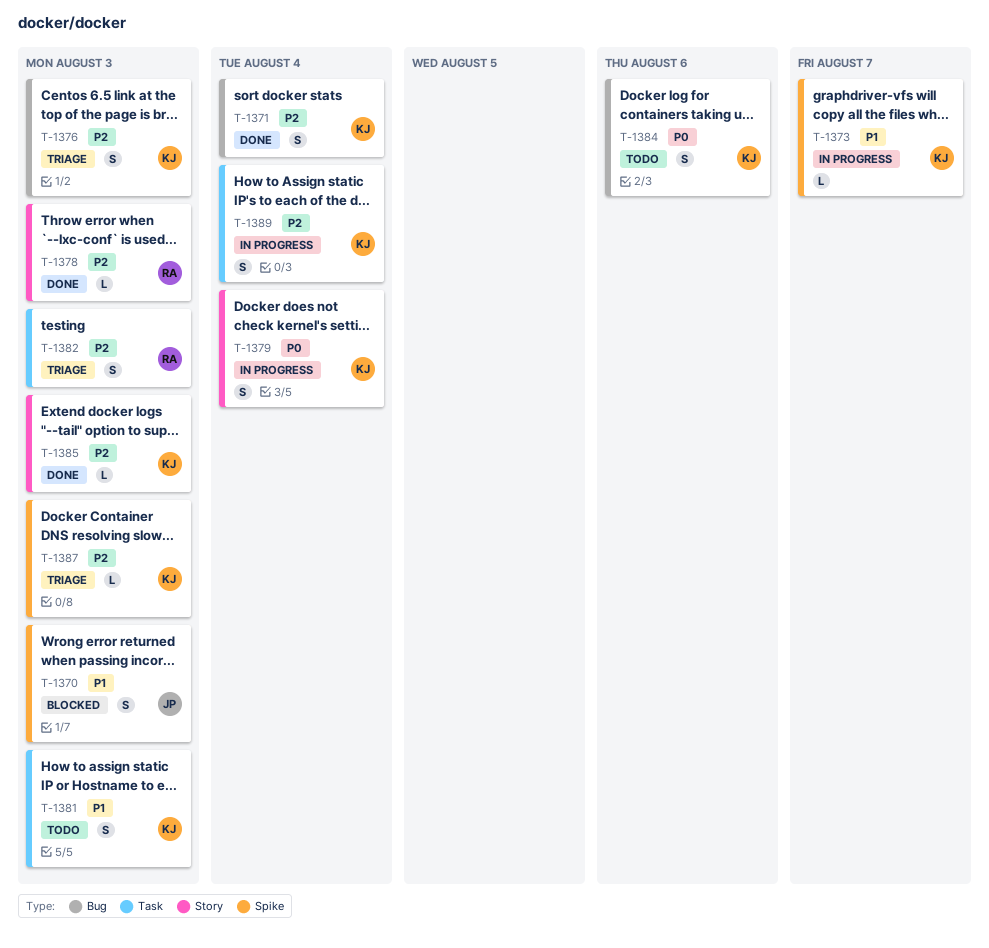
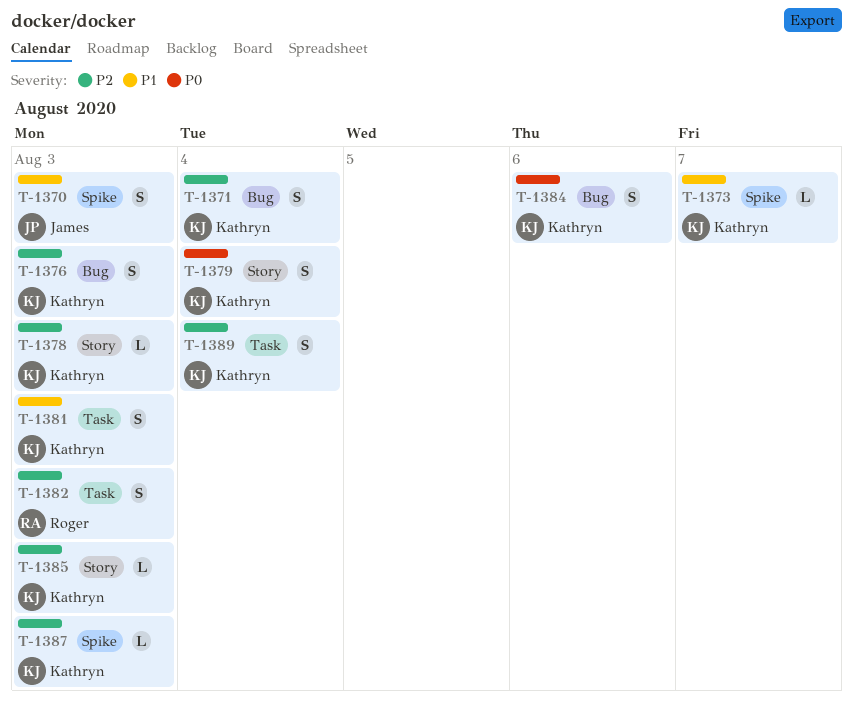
T-1378, owner: Roger -> Kathryn

